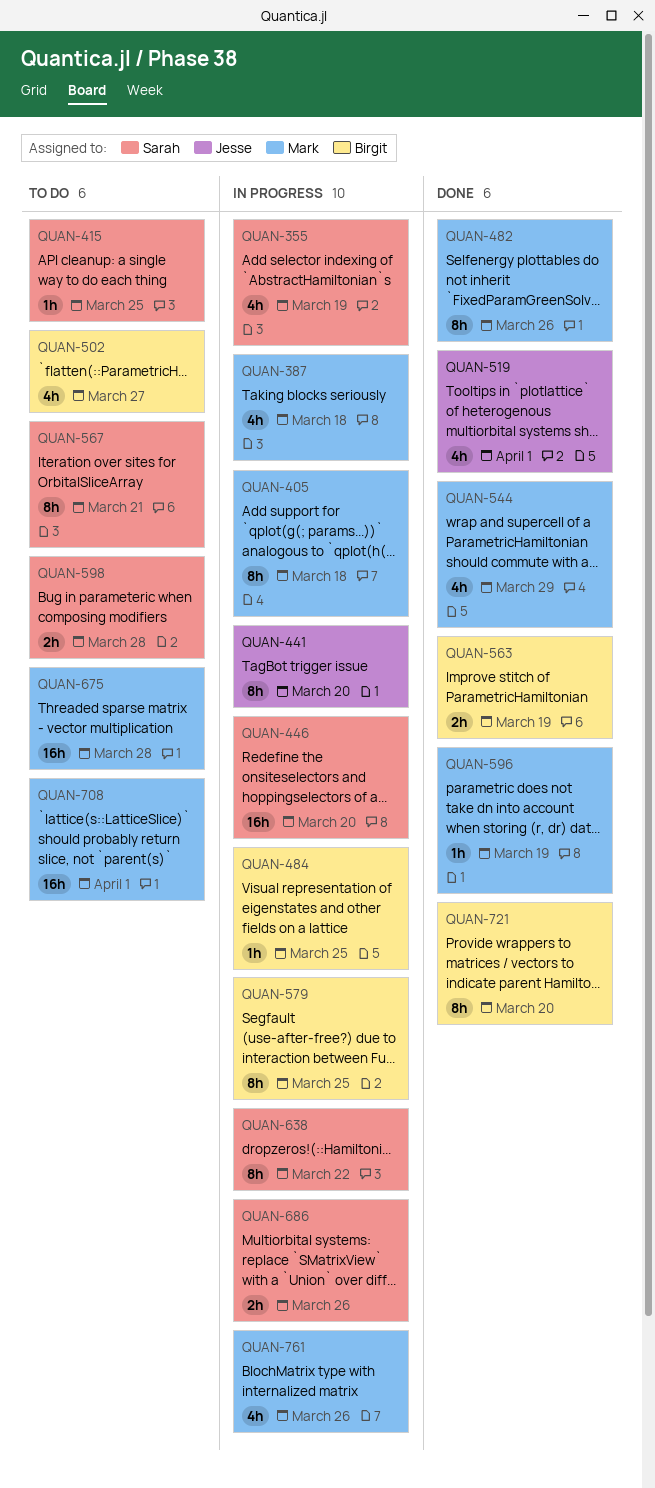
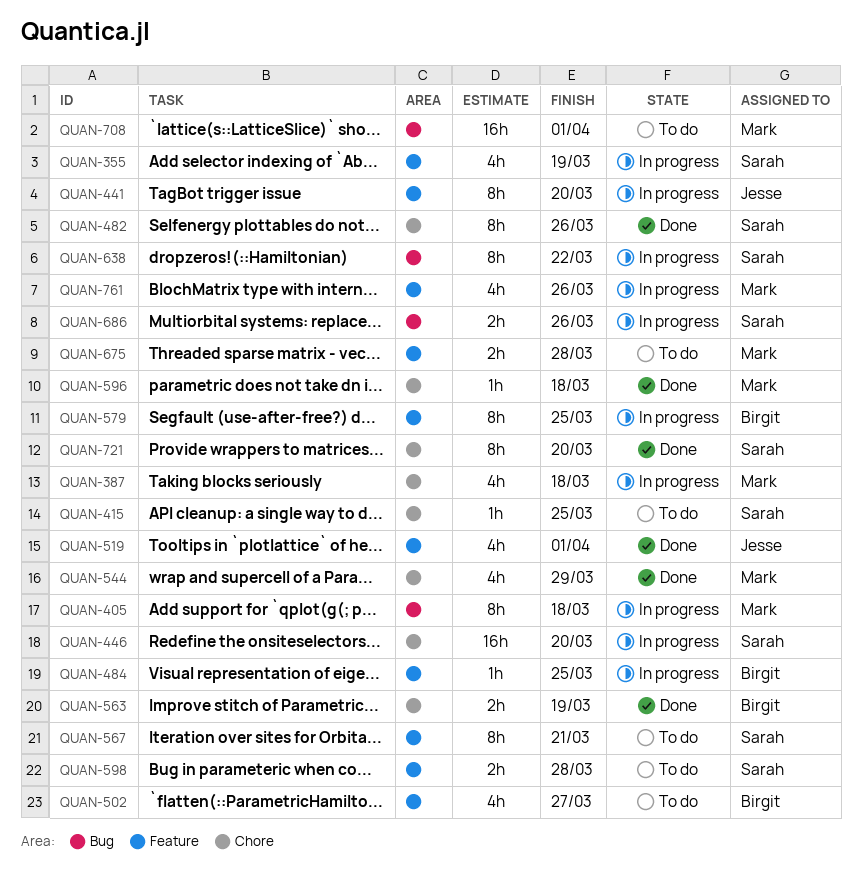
QUAN-482, owner: Mark -> Sarah
QUAN-596, due: Mar 19 -> Mar 18
QUAN-675, estimate: 16h -> 2h
QUAN-721, owner: Birgit -> Sarah

